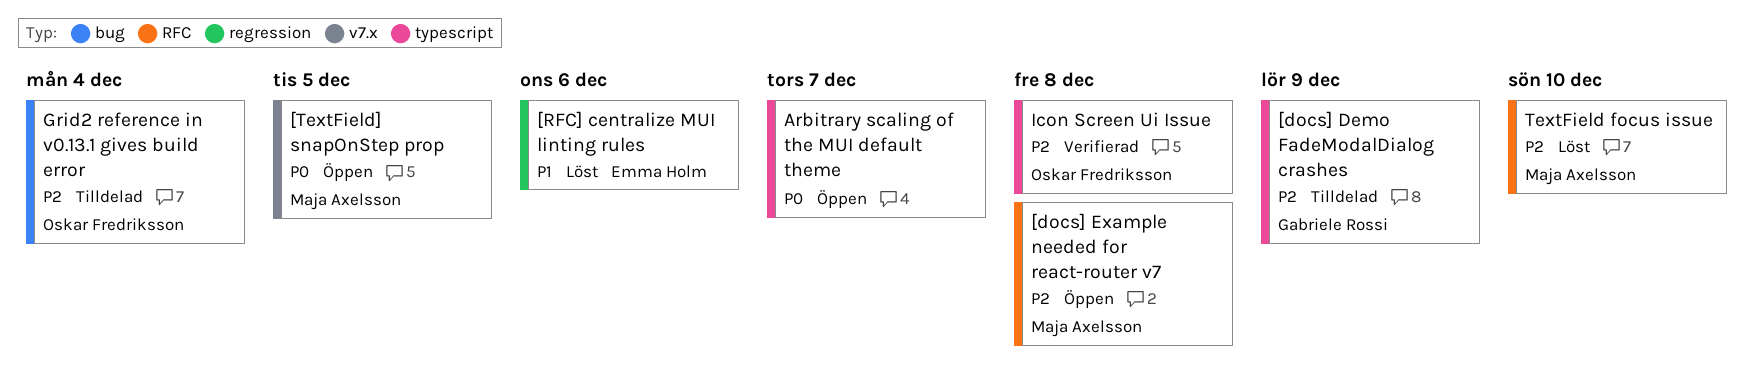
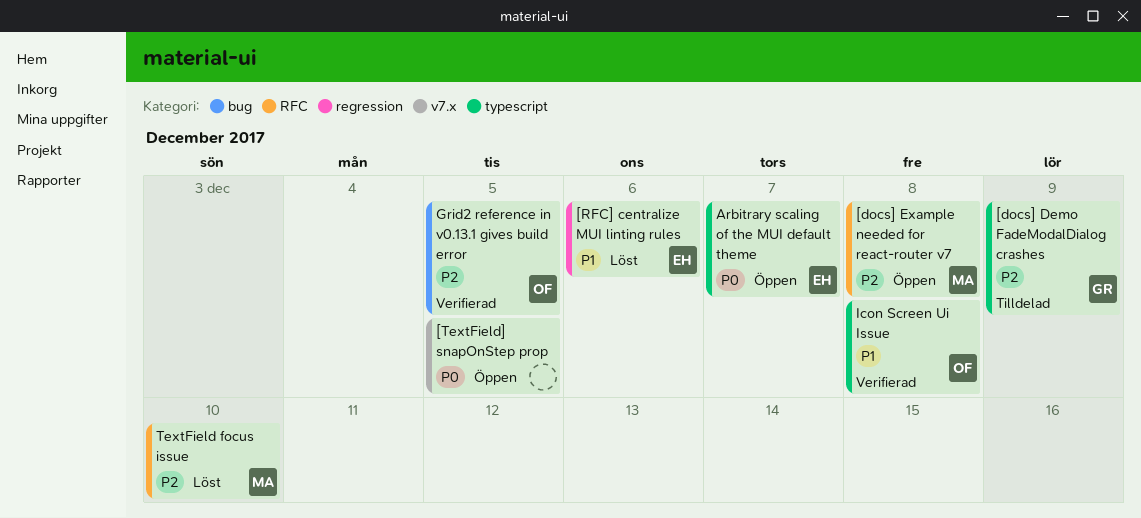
[TextField] snapOnStep prop, owner: Maja Axelsson -> none
Arbitrary scaling of the MUI default theme, owner: none -> Emma Holm
Grid2 reference in v0.13.1 gives build error, status: Tilldelad -> Verifierad
Grid2 reference in v0.13.1 gives build error, due: Dec 4 -> Dec 5
Icon Screen Ui Issue, priority: P2 -> P1

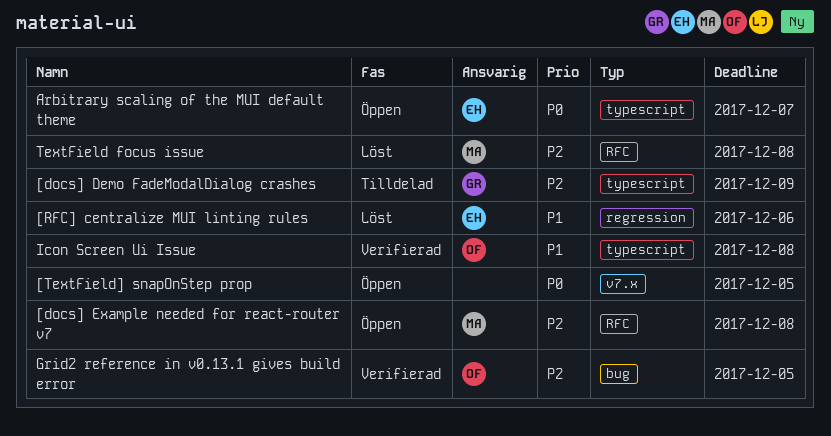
TextField focus issue, due: Dec 10 -> Dec 8

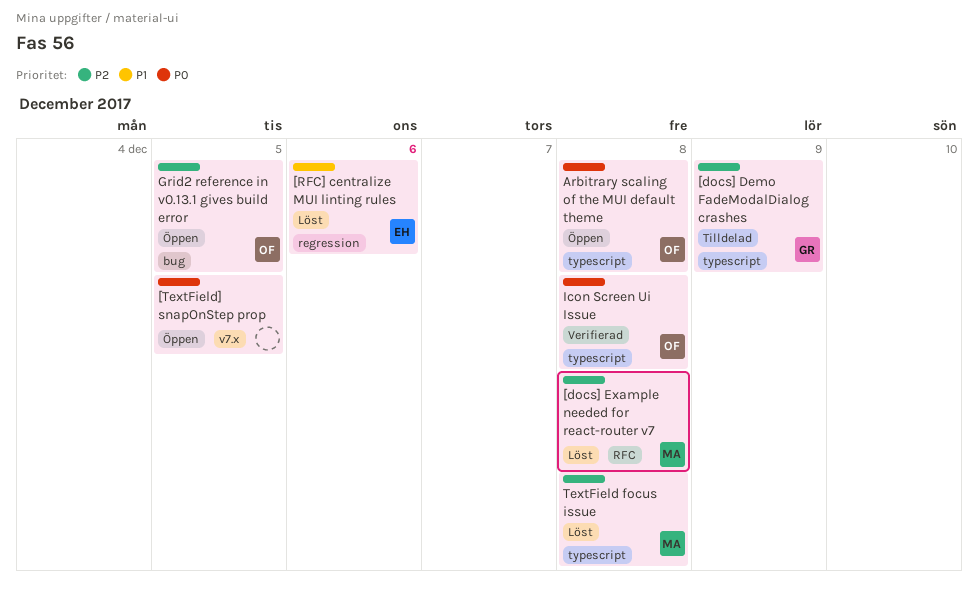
[docs] Example needed for react-router v7, status: Öppen -> Löst
Arbitrary scaling of the MUI default theme, owner: EH -> OF
Arbitrary scaling of the MUI default theme, due: Dec 7 -> Dec 8
Grid2 reference in v0.13.1 gives build error, status: Verifierad -> Öppen
Icon Screen Ui Issue, priority: P1 -> P0
TextField focus issue, label: RFC -> typescript

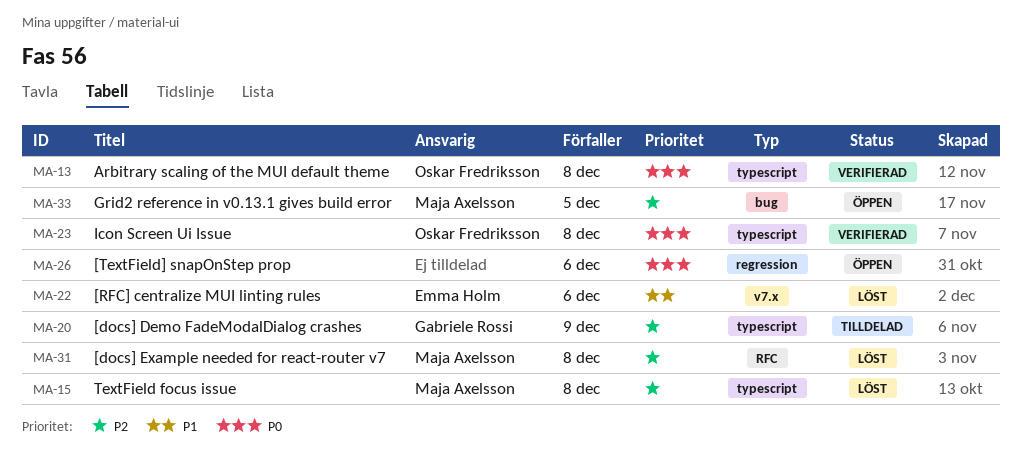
[RFC] centralize MUI linting rules, label: regression -> v7.x
[TextField] snapOnStep prop, label: v7.x -> regression
[TextField] snapOnStep prop, due: Dec 5 -> Dec 6
Arbitrary scaling of the MUI default theme, status: Öppen -> Verifierad
Grid2 reference in v0.13.1 gives build error, owner: Oskar Fredriksson -> Maja Axelsson

